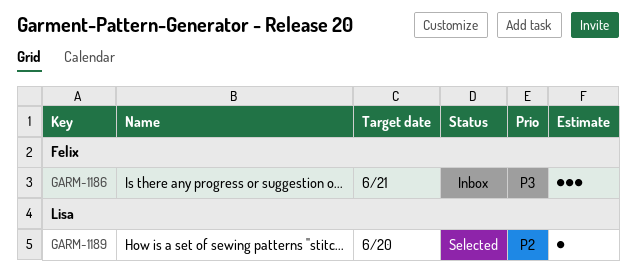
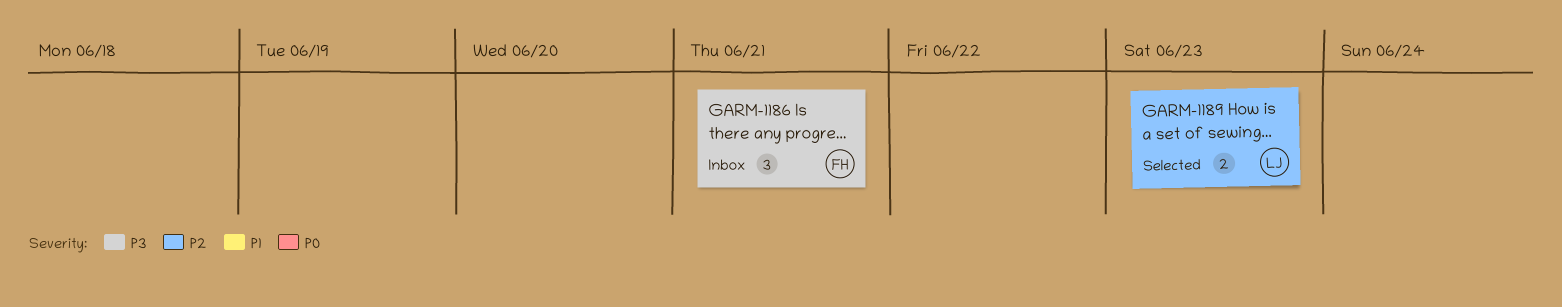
GARM-1189, estimate: 1 -> 2
GARM-1189, due: Jun 20 -> Jun 23

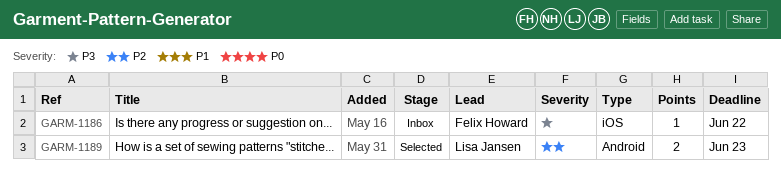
GARM-1186, estimate: 3 -> 1
GARM-1186, due: Jun 21 -> Jun 22

